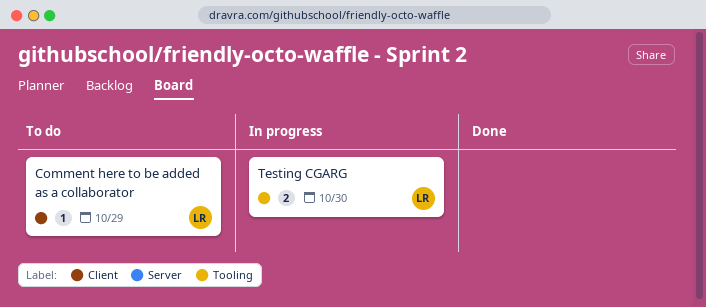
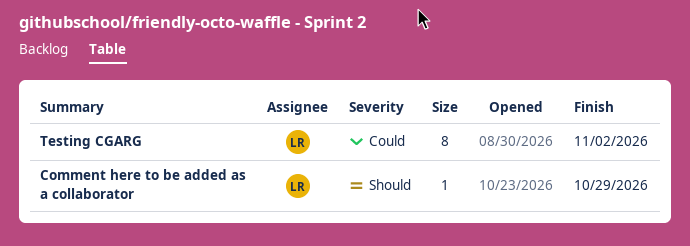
Testing CGARG, estimate: 2 -> 8
Testing CGARG, due: Oct 30 -> Nov 2

